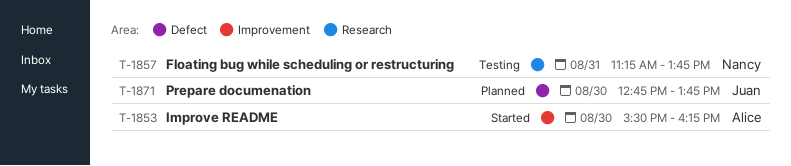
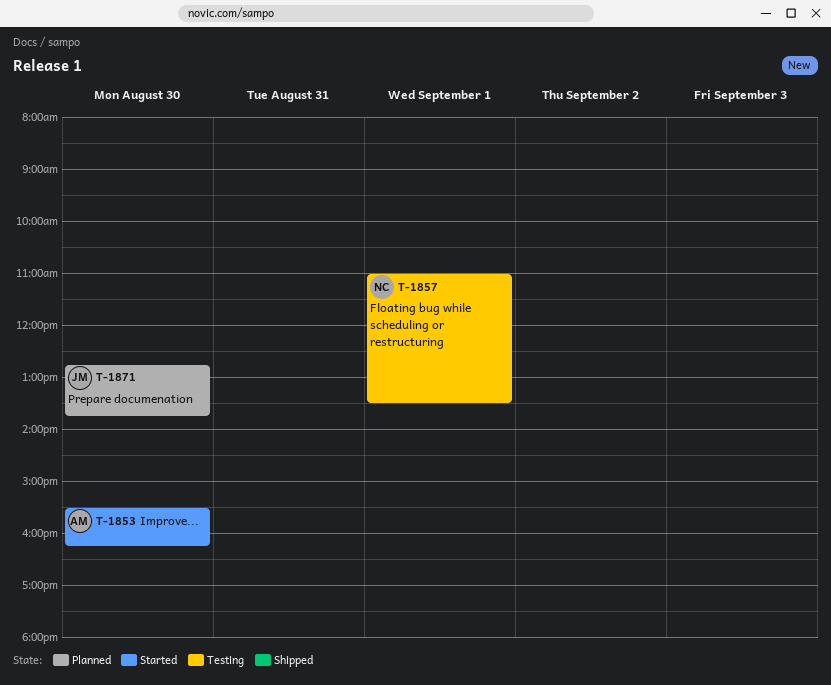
T-1857, day: Aug 31 -> Sep 1
T-1857, begins: 11:15 -> 11:00
T-1857, ends: 13:45 -> 13:30

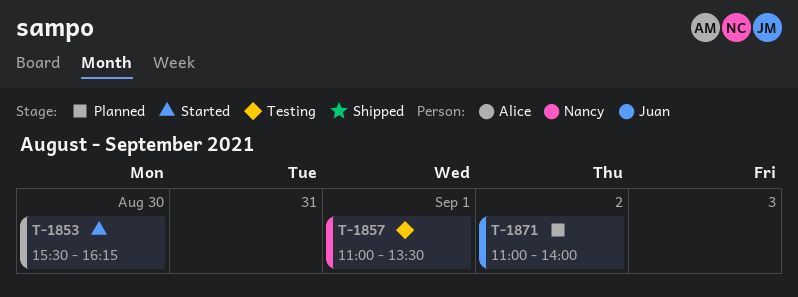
T-1871, day: Aug 30 -> Sep 2
T-1871, begins: 12:45 -> 11:00
T-1871, ends: 13:45 -> 14:00

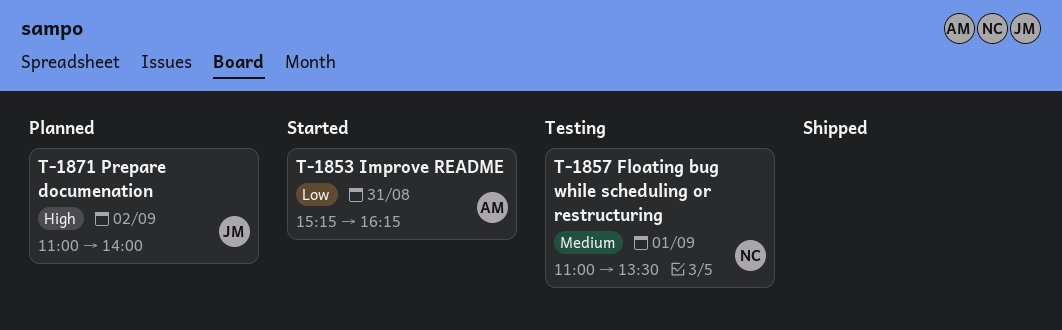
T-1853, day: Aug 30 -> Aug 31
T-1853, begins: 15:30 -> 15:15

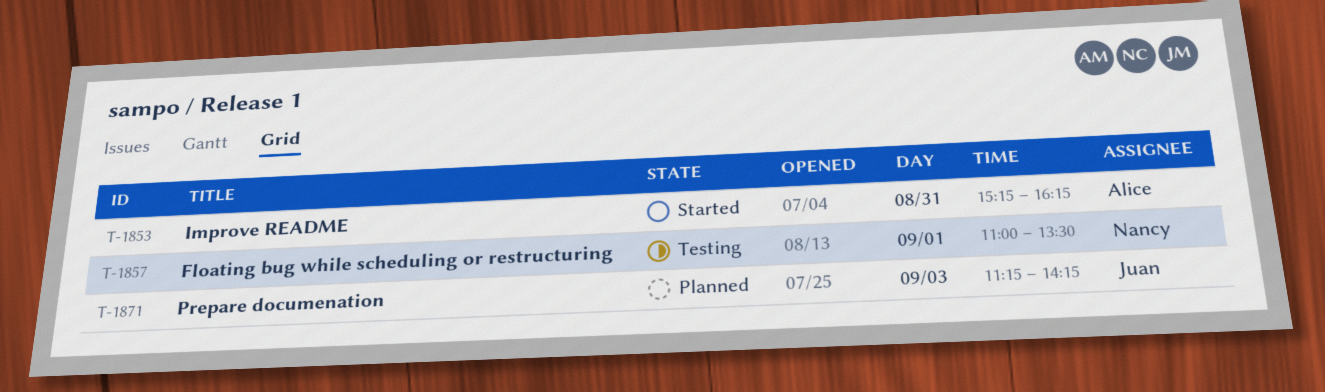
T-1871, day: Sep 2 -> Sep 3
T-1871, begins: 11:00 -> 11:15
T-1871, ends: 14:00 -> 14:15

